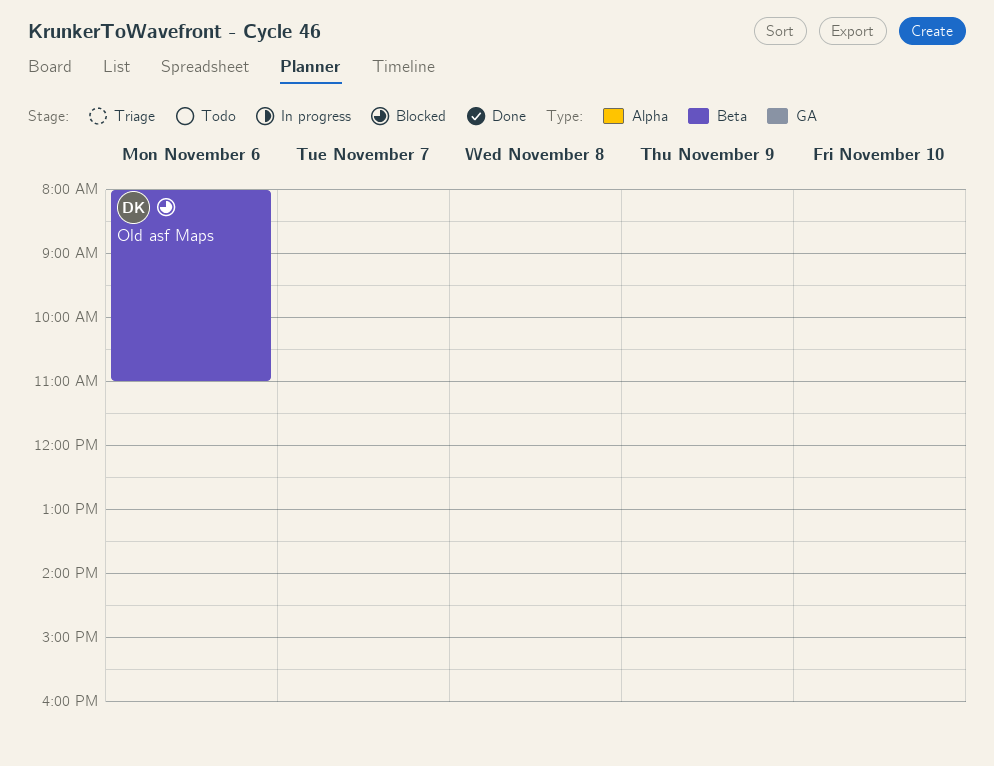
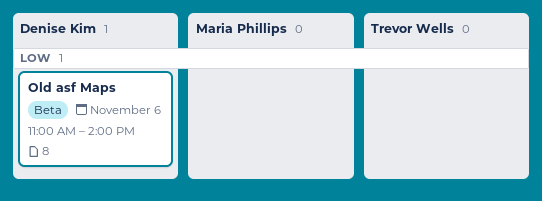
Old asf Maps, begins: 08:00 -> 11:00
Old asf Maps, ends: 11:00 -> 14:00

